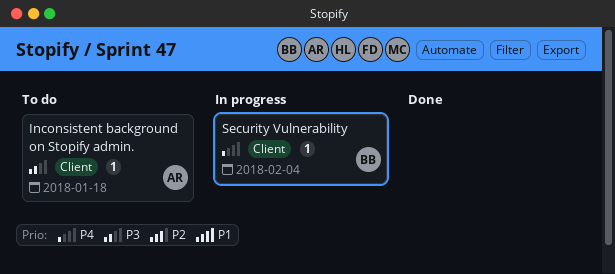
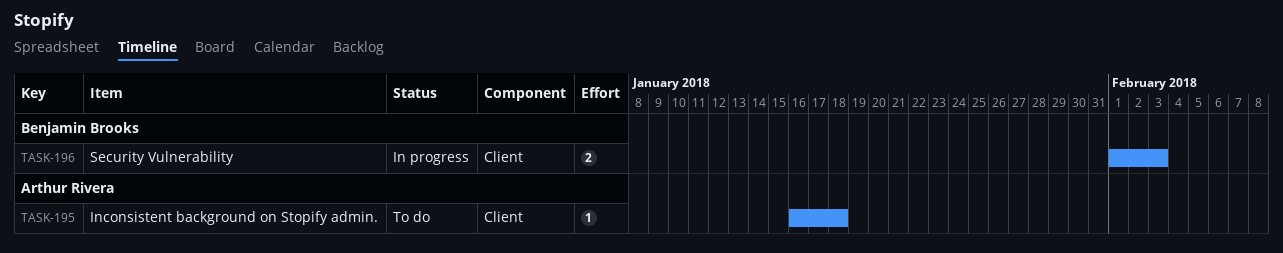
Security Vulnerability, estimate: 1 -> 2
Security Vulnerability, due: Feb 4 -> Feb 3

